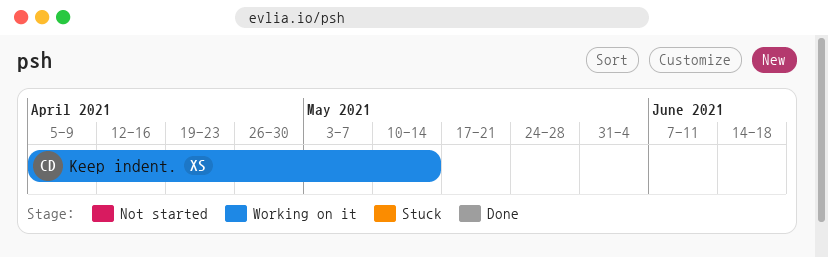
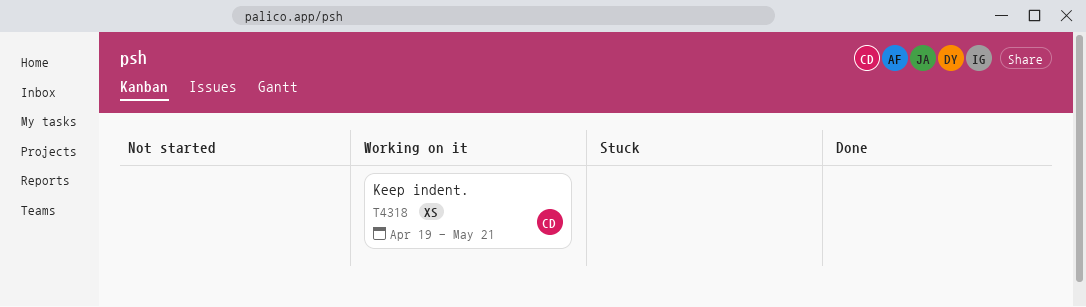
Keep indent., start: Apr 5 -> Apr 19
Keep indent., due: May 14 -> May 21

